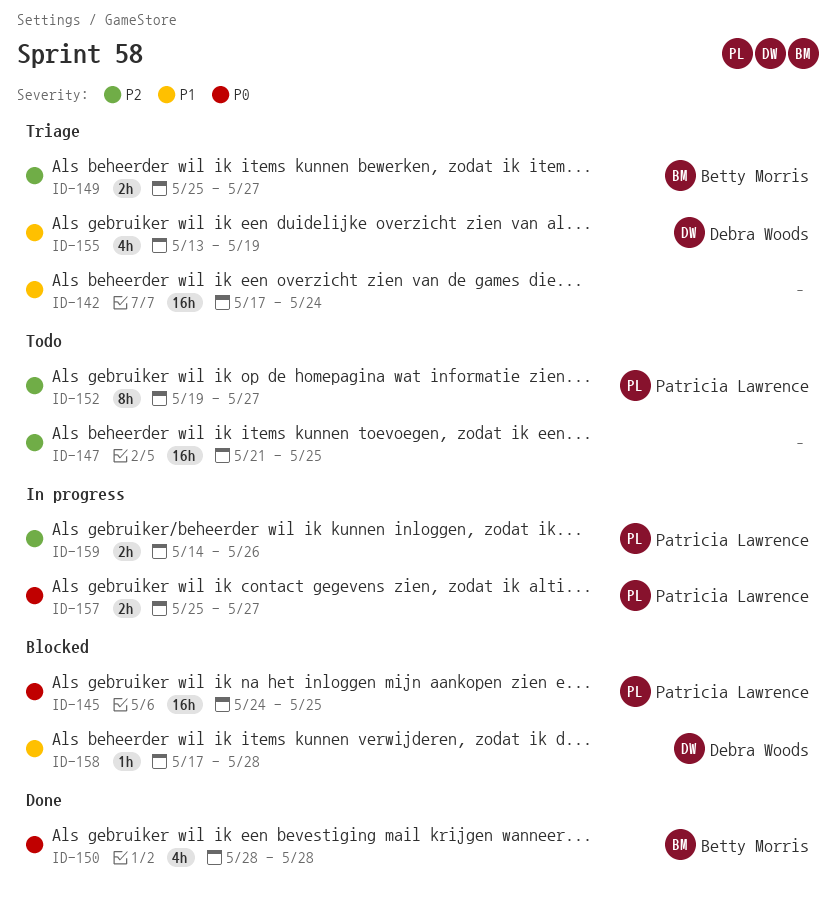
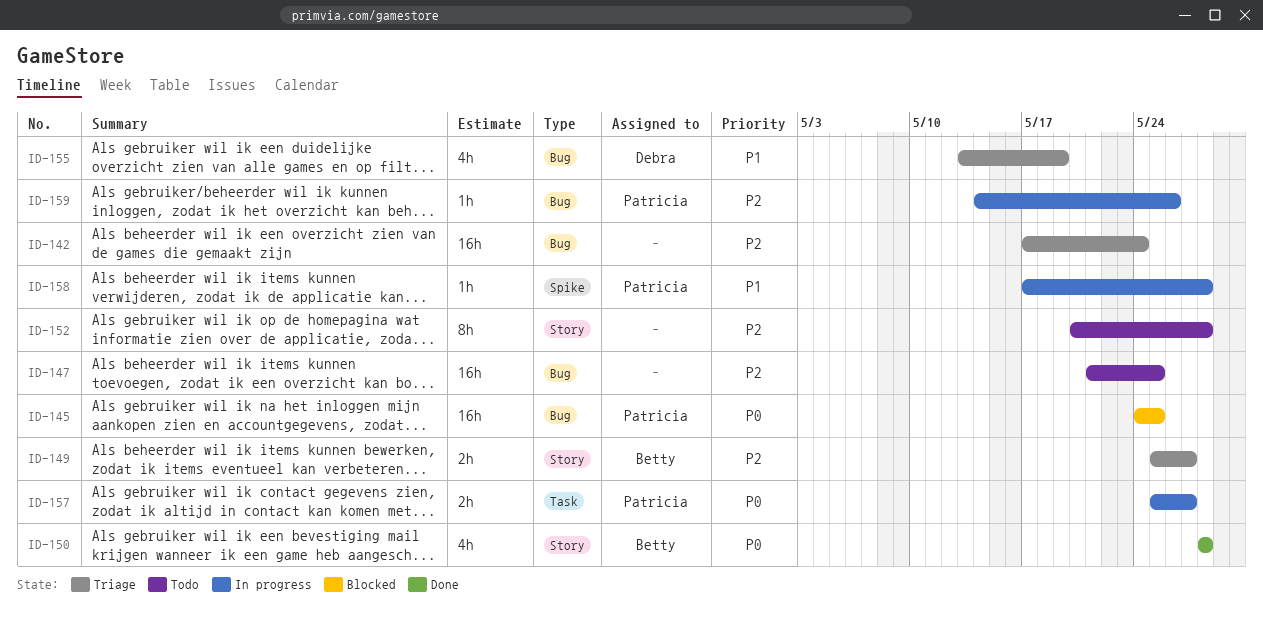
ID-142, priority: P1 -> P2
ID-152, owner: Patricia Lawrence -> none
ID-152, start: May 19 -> May 20
ID-152, due: May 27 -> May 28
ID-158, status: Blocked -> In progress
ID-158, owner: Debra Woods -> Patricia Lawrence
ID-159, estimate: 2h -> 1h

